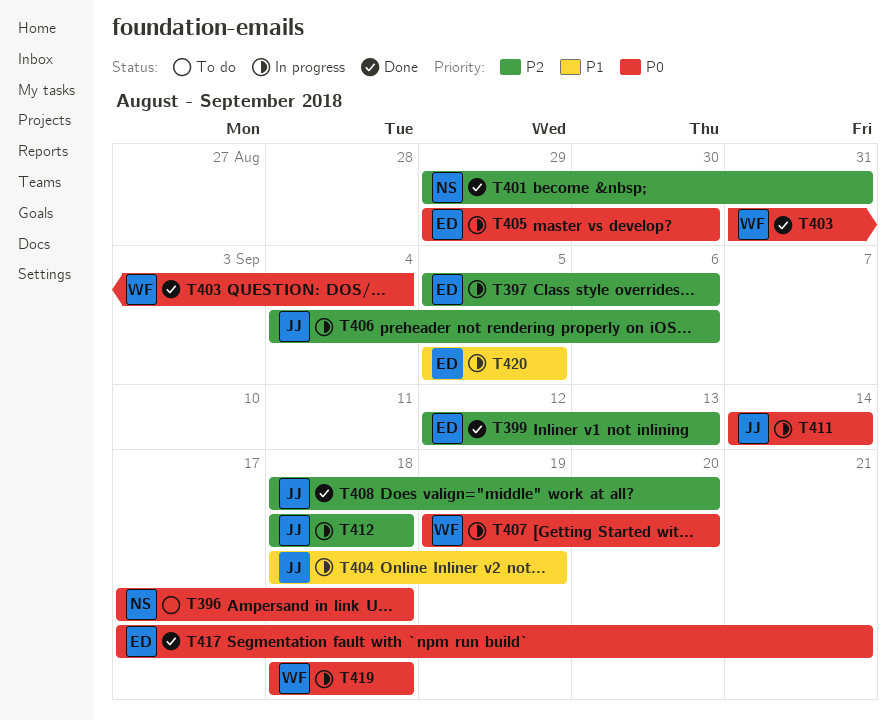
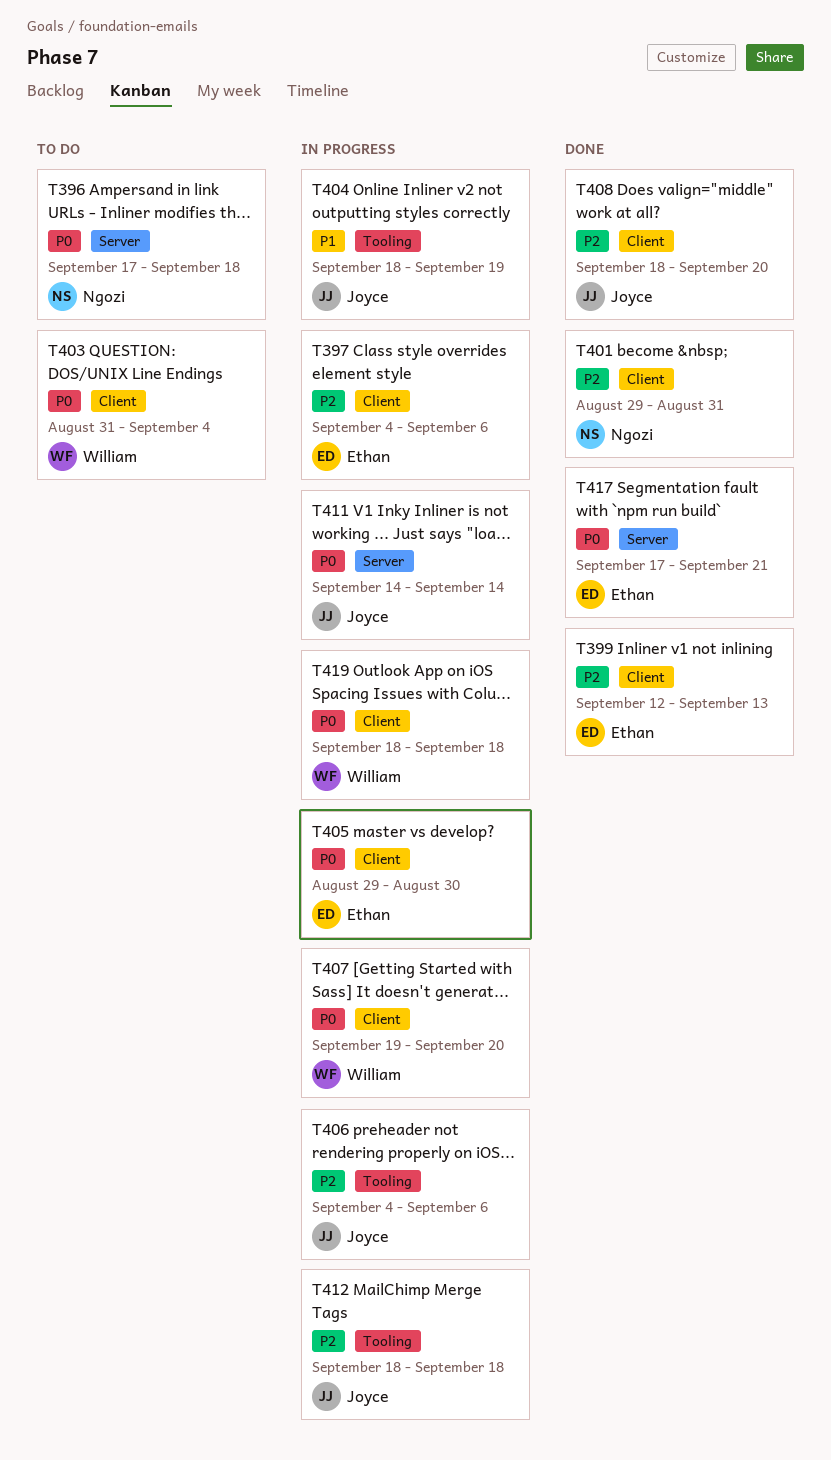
T397, start: Sep 5 -> Sep 4
T403, status: Done -> To do
T420: present -> none

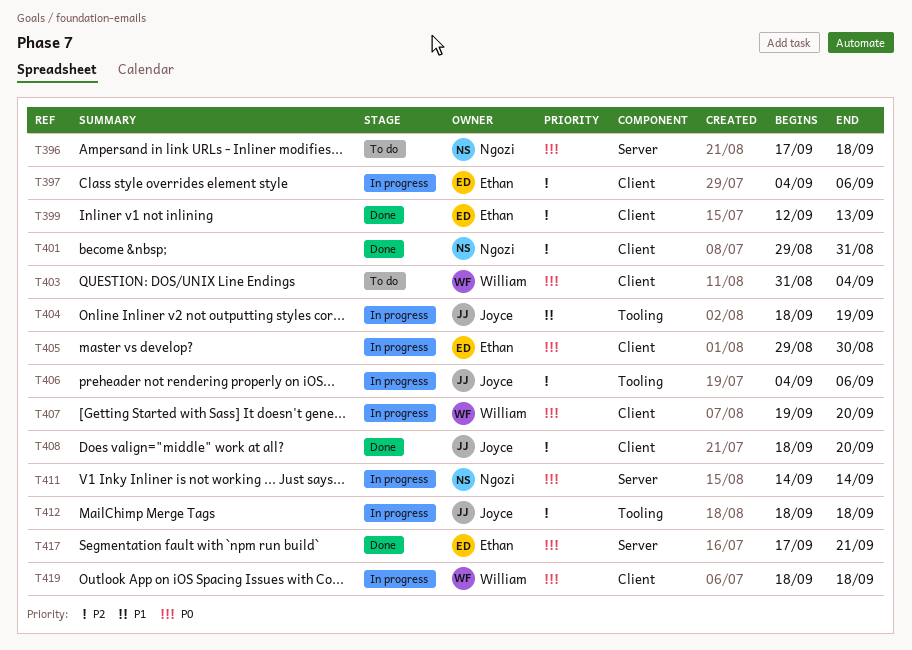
T411, owner: Joyce -> Ngozi

